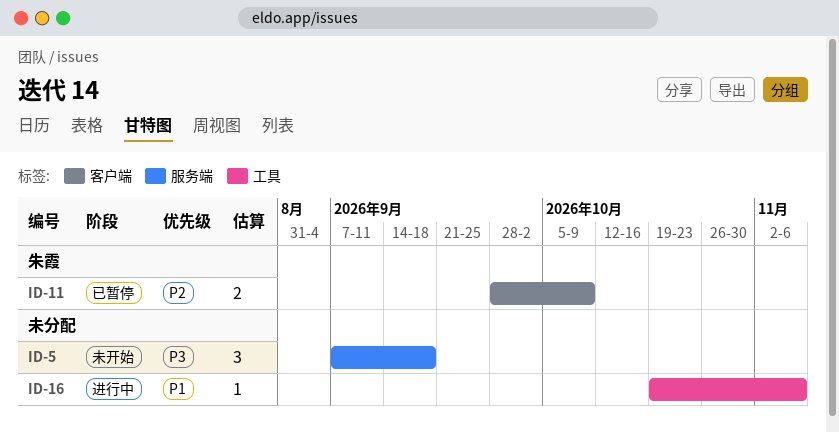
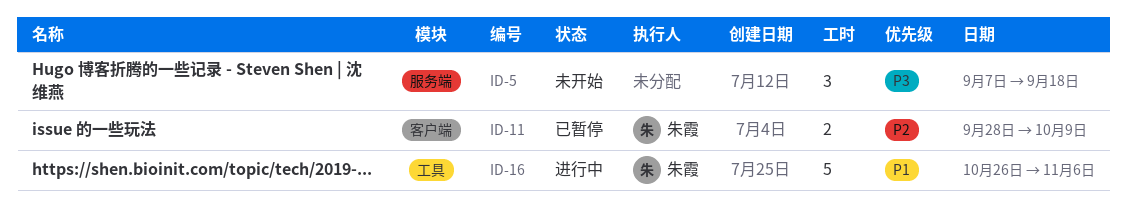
ID-16, owner: none -> 朱霞
ID-16, estimate: 1 -> 5
ID-16, start: Oct 19 -> Oct 26

